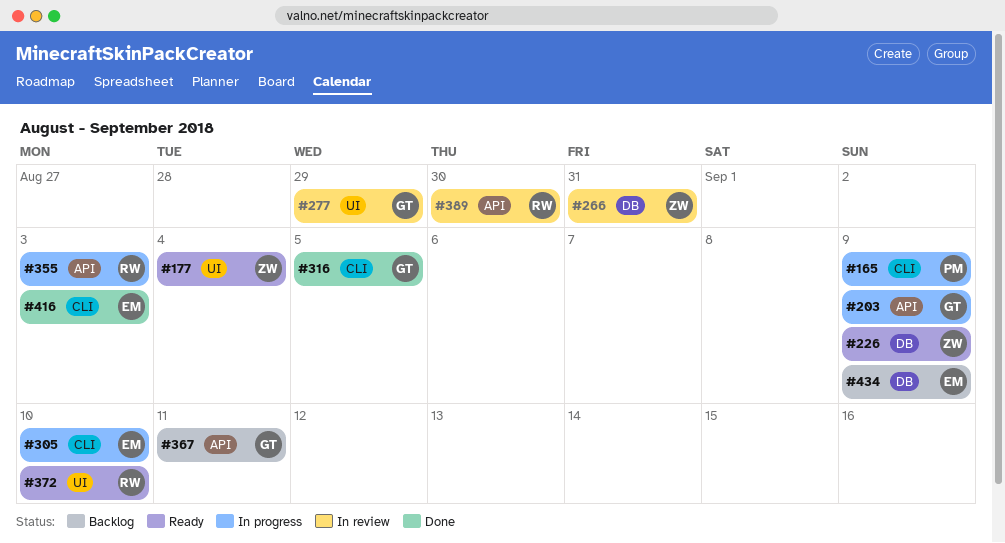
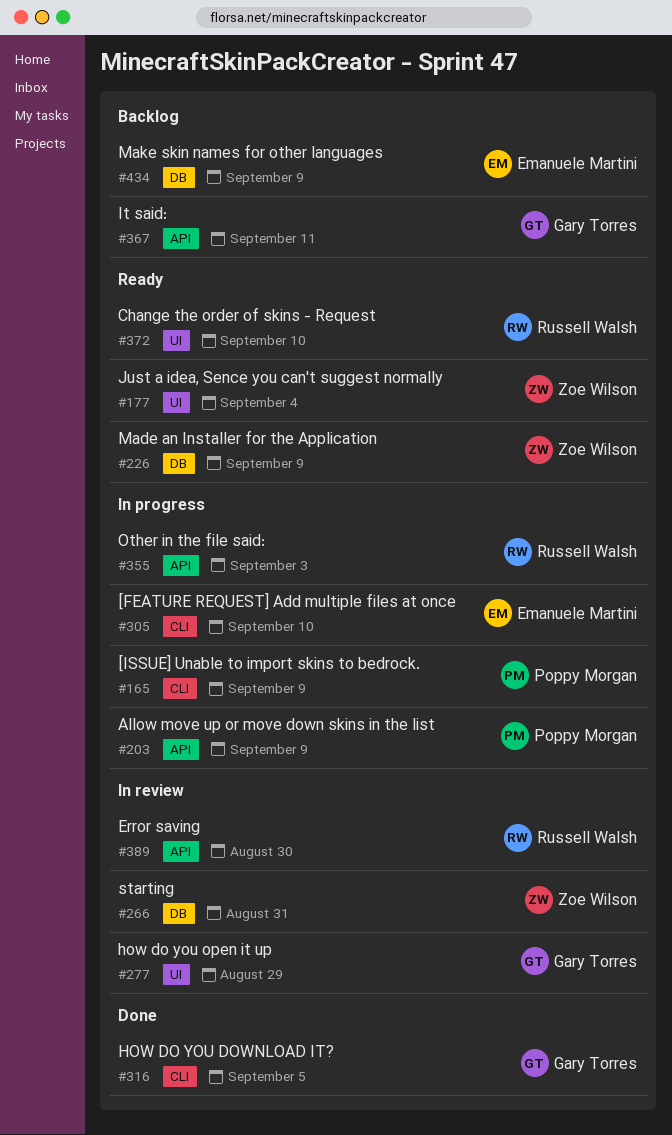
#203, owner: Gary Torres -> Poppy Morgan
#416: present -> none

